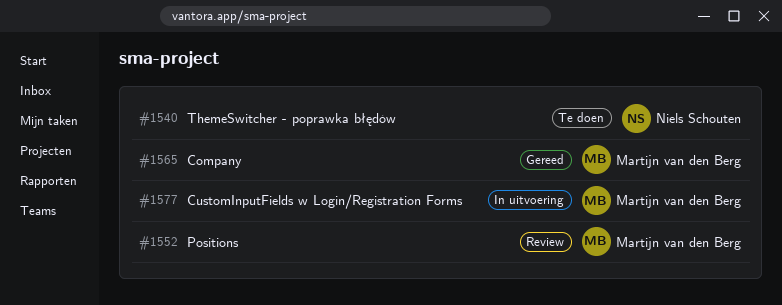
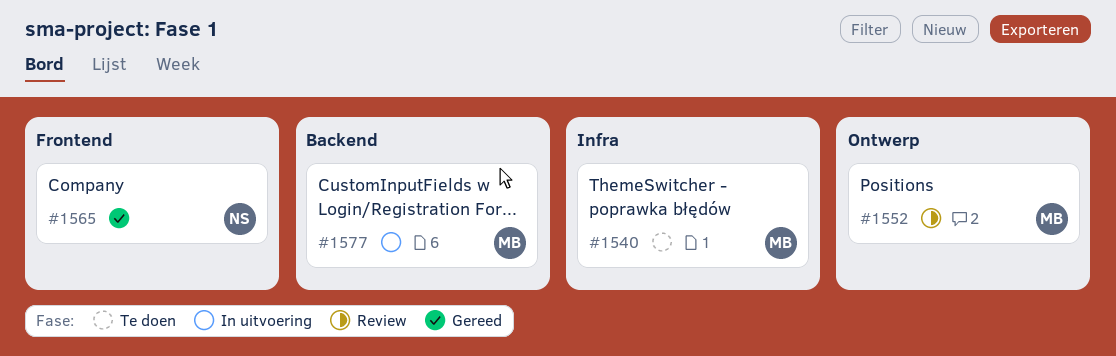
#1540, owner: Niels Schouten -> Martijn van den Berg
#1565, owner: Martijn van den Berg -> Niels Schouten

